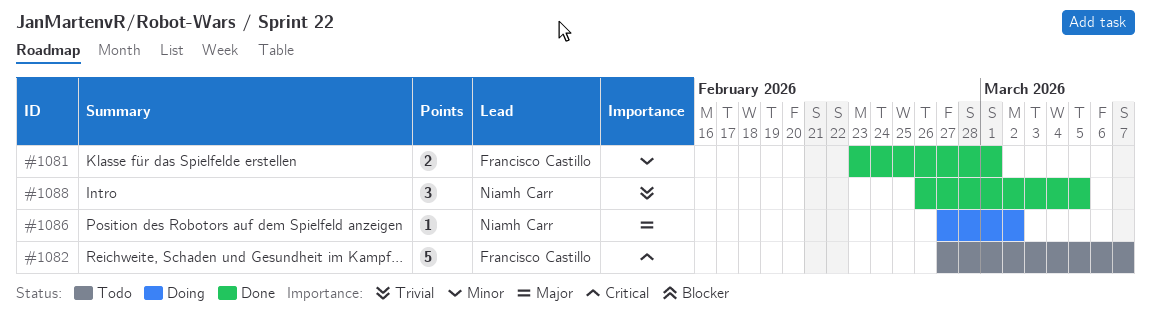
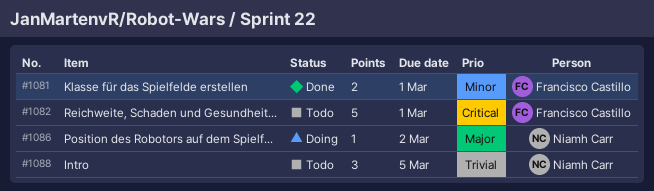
#1082, due: Mar 7 -> Mar 1
#1088, status: Done -> Todo

